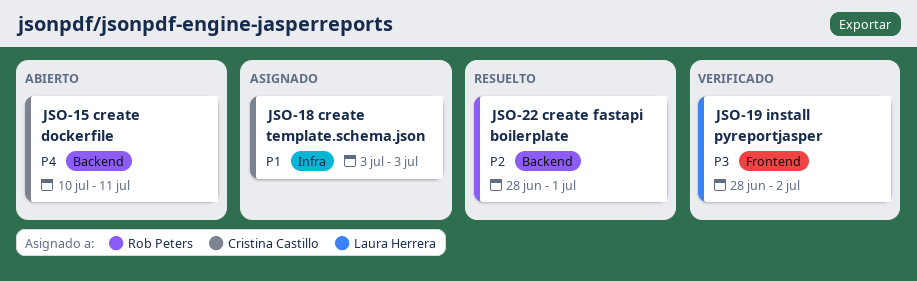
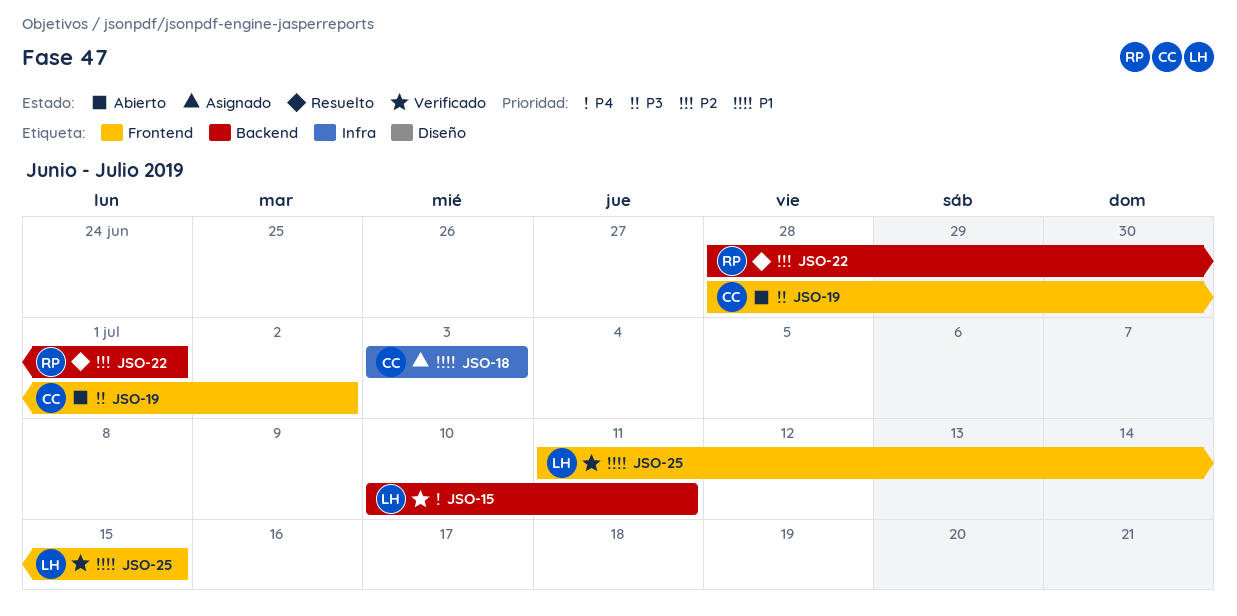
JSO-15, status: Abierto -> Verificado
JSO-15, owner: Cristina Castillo -> Laura Herrera
JSO-19, status: Verificado -> Abierto
JSO-19, owner: Laura Herrera -> Cristina Castillo
JSO-25: none -> present

